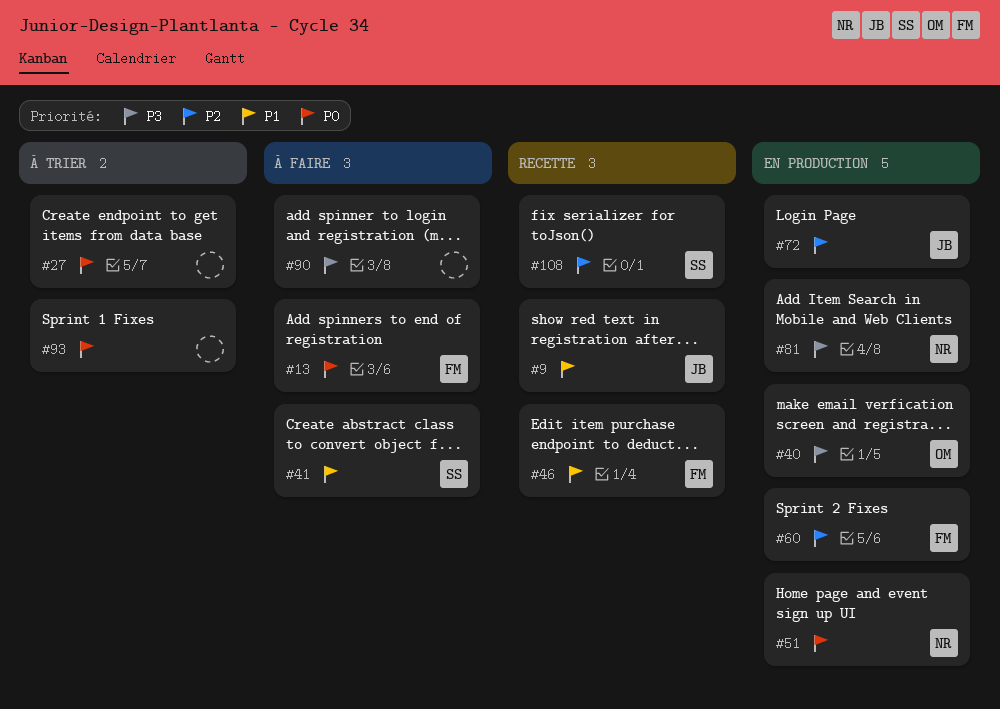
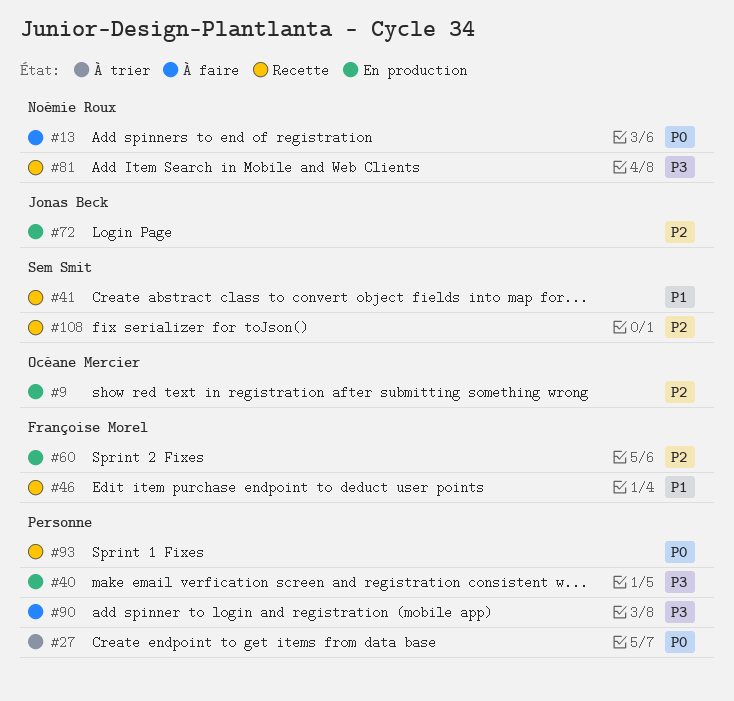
#9, status: Recette -> En production
#9, owner: Jonas Beck -> Océane Mercier
#9, priority: P1 -> P2
#13, owner: Françoise Morel -> Noémie Roux
#40, owner: Océane Mercier -> none
#41, status: À faire -> Recette
#51: present -> none
#81, status: En production -> Recette
#93, status: À trier -> Recette

